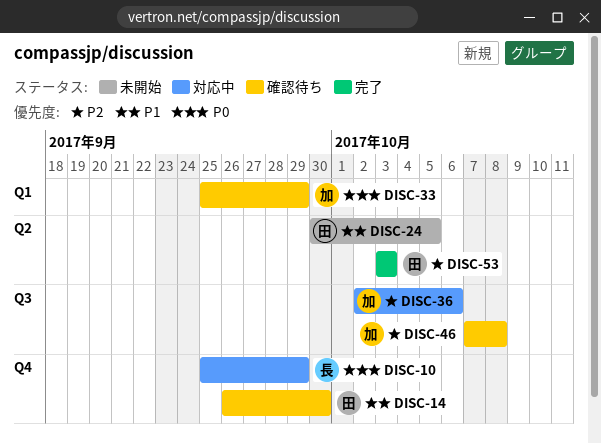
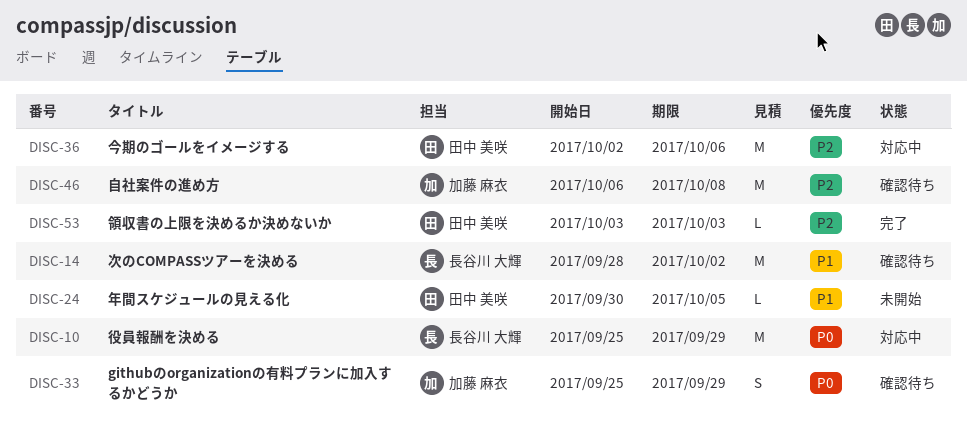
DISC-14, owner: 田中 美咲 -> 長谷川 大輝
DISC-14, start: Sep 26 -> Sep 28
DISC-14, due: Sep 30 -> Oct 2
DISC-36, owner: 加藤 麻衣 -> 田中 美咲
DISC-46, start: Oct 7 -> Oct 6

